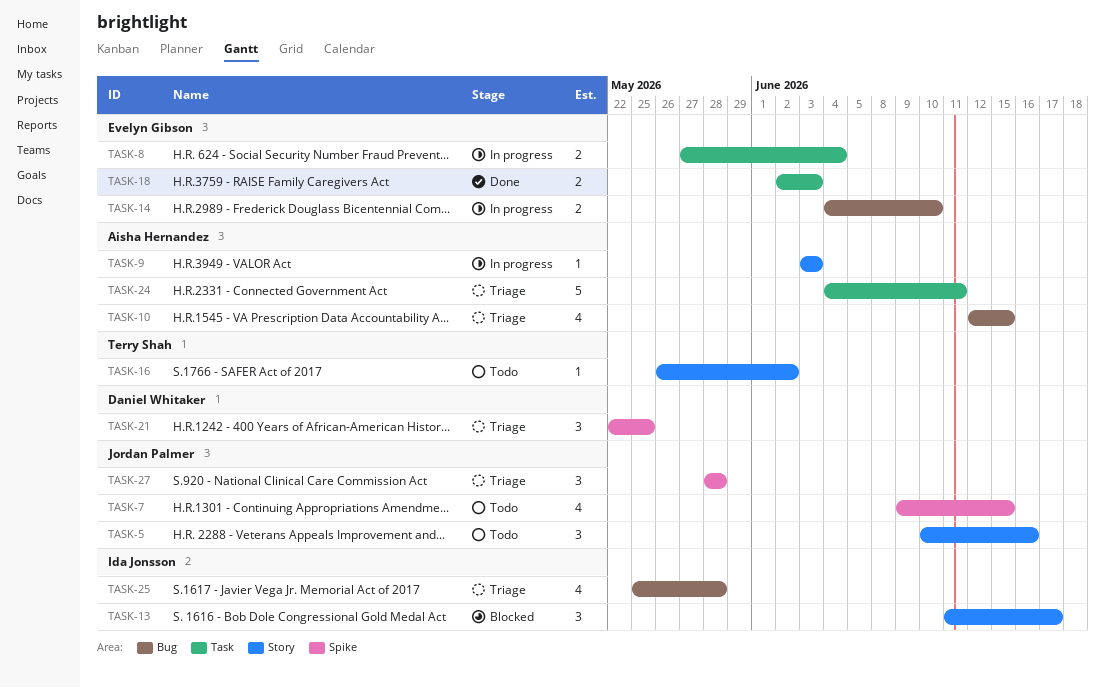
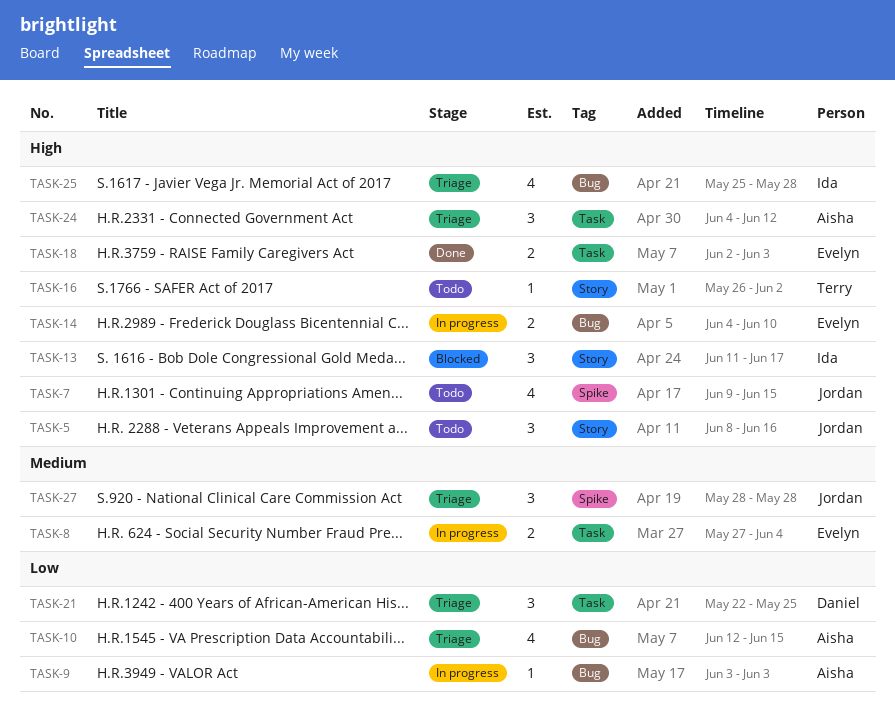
TASK-5, start: Jun 10 -> Jun 8
TASK-9, label: Story -> Bug
TASK-21, label: Spike -> Task
TASK-24, estimate: 5 -> 3
TASK-24, due: Jun 11 -> Jun 12

